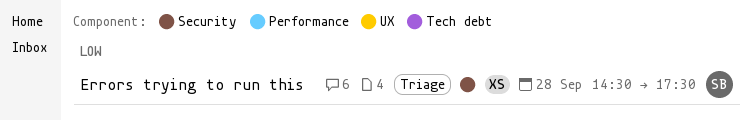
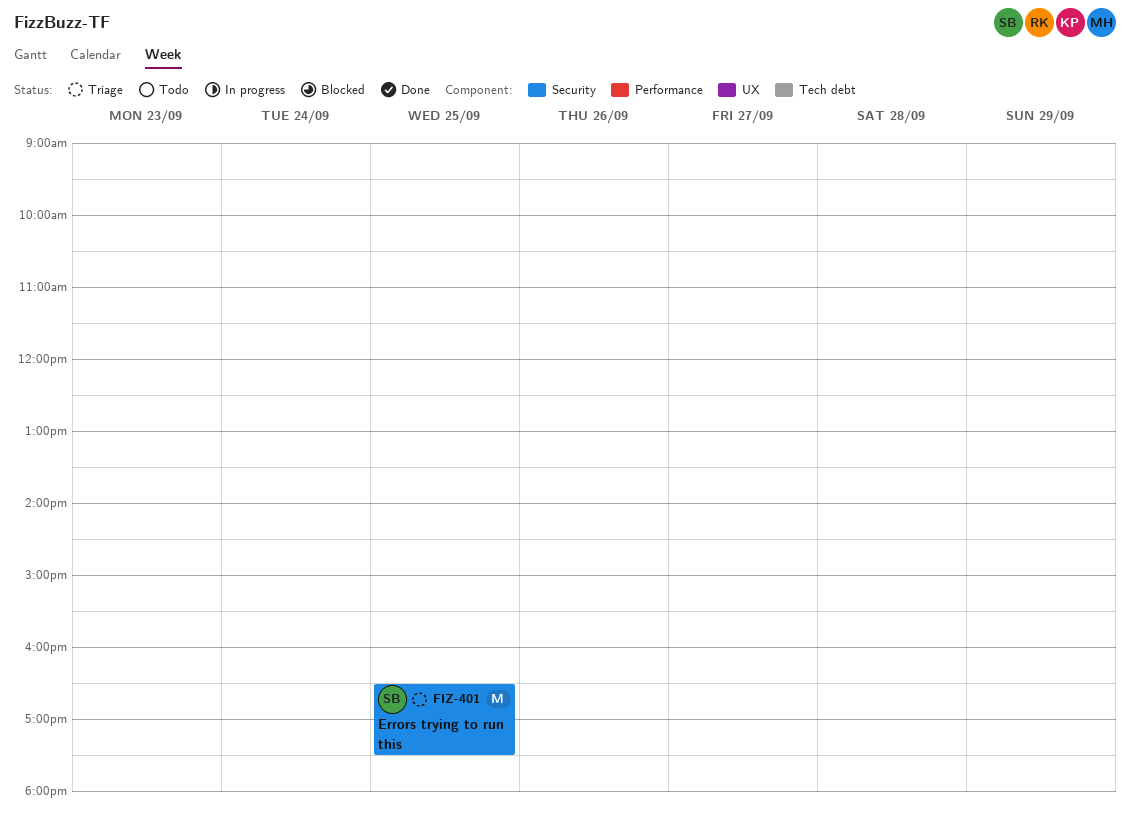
Errors trying to run this, estimate: XS -> M
Errors trying to run this, day: Sep 28 -> Sep 25
Errors trying to run this, begins: 14:30 -> 16:30

